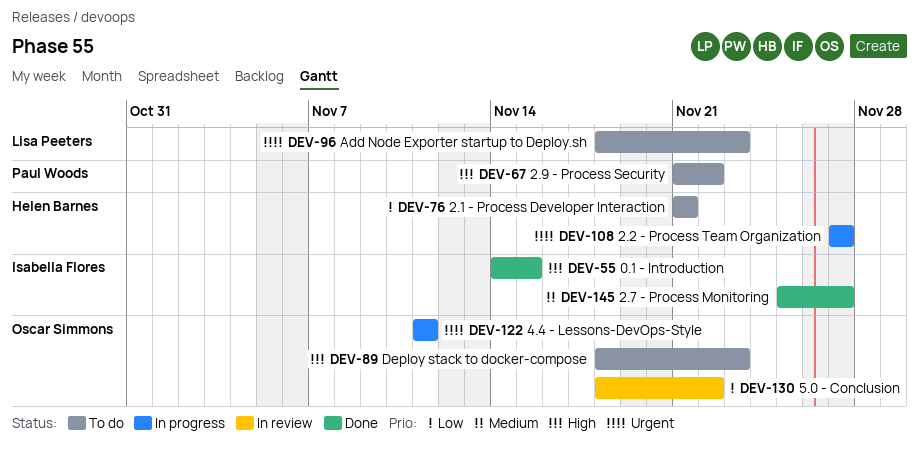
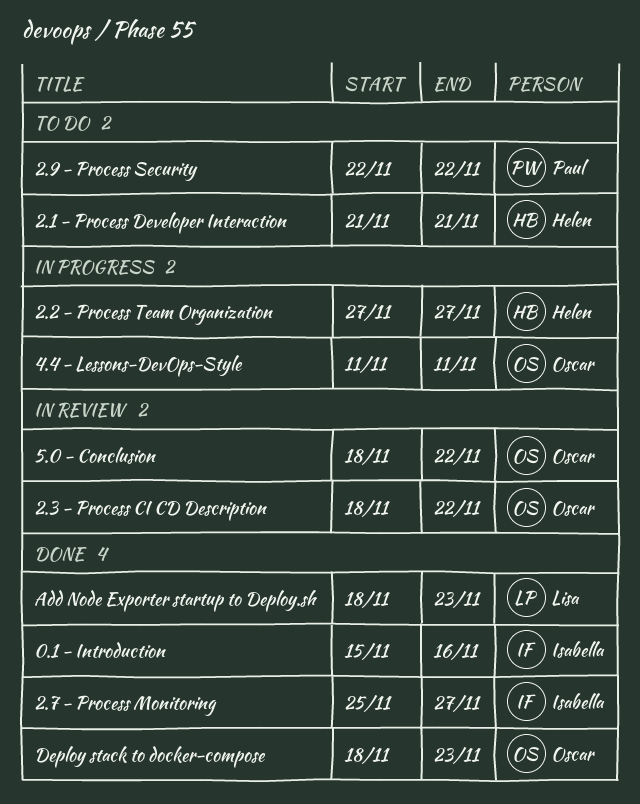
0.1 - Introduction, start: Nov 14 -> Nov 15
0.1 - Introduction, due: Nov 15 -> Nov 16
2.3 - Process CI CD Description: none -> present
2.9 - Process Security, start: Nov 21 -> Nov 22
Add Node Exporter startup to Deploy.sh, status: To do -> Done
Deploy stack to docker-compose, status: To do -> Done

